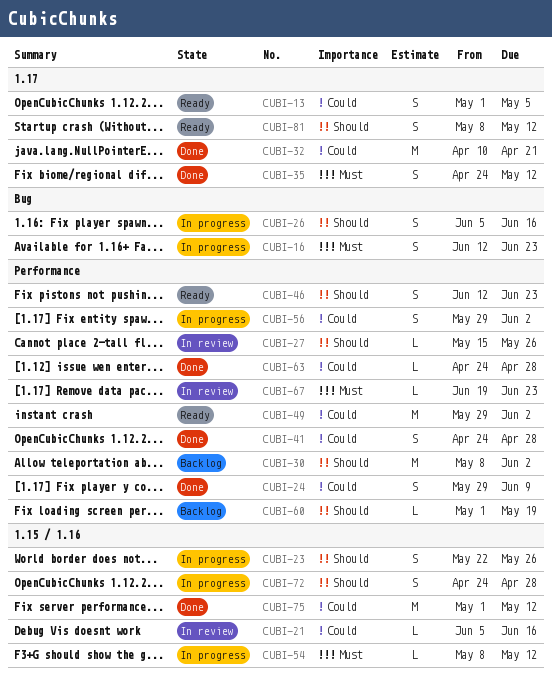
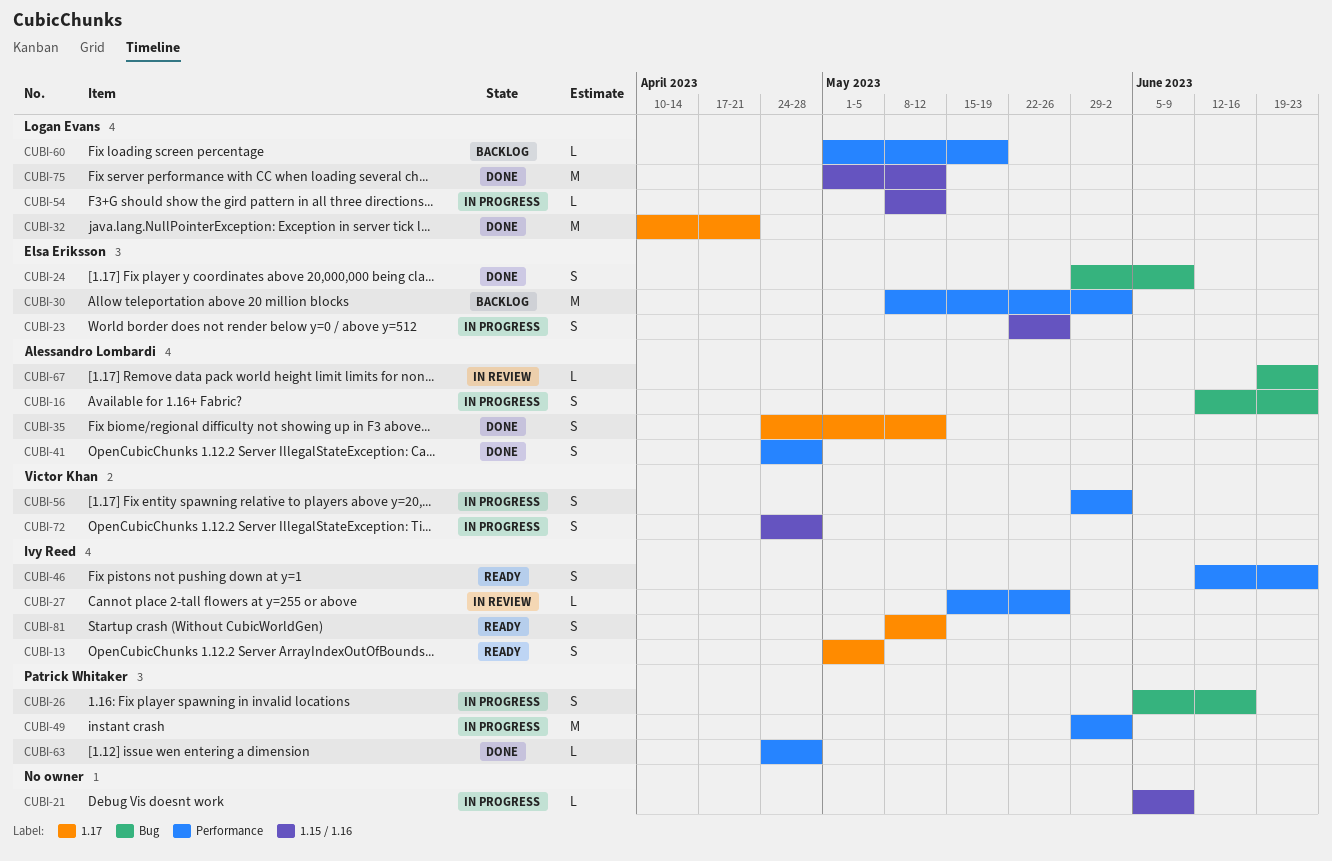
CUBI-21, status: In review -> In progress
CUBI-21, due: Jun 16 -> Jun 9
CUBI-24, label: Performance -> Bug
CUBI-49, status: Ready -> In progress
CUBI-67, label: Performance -> Bug

